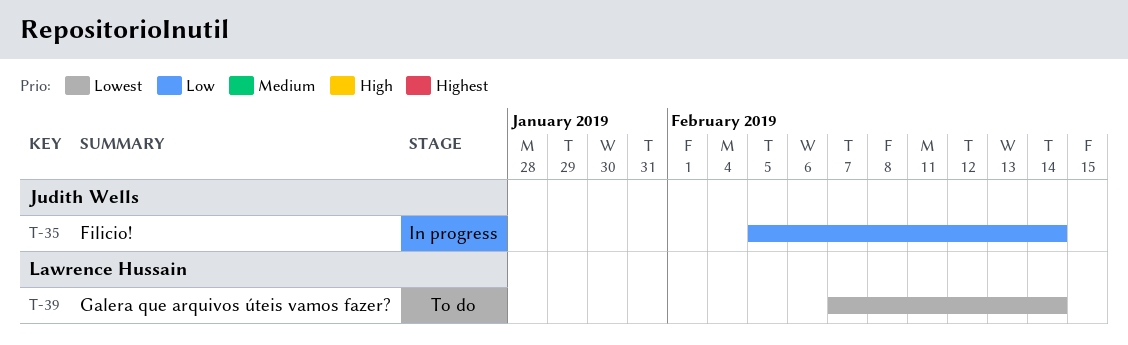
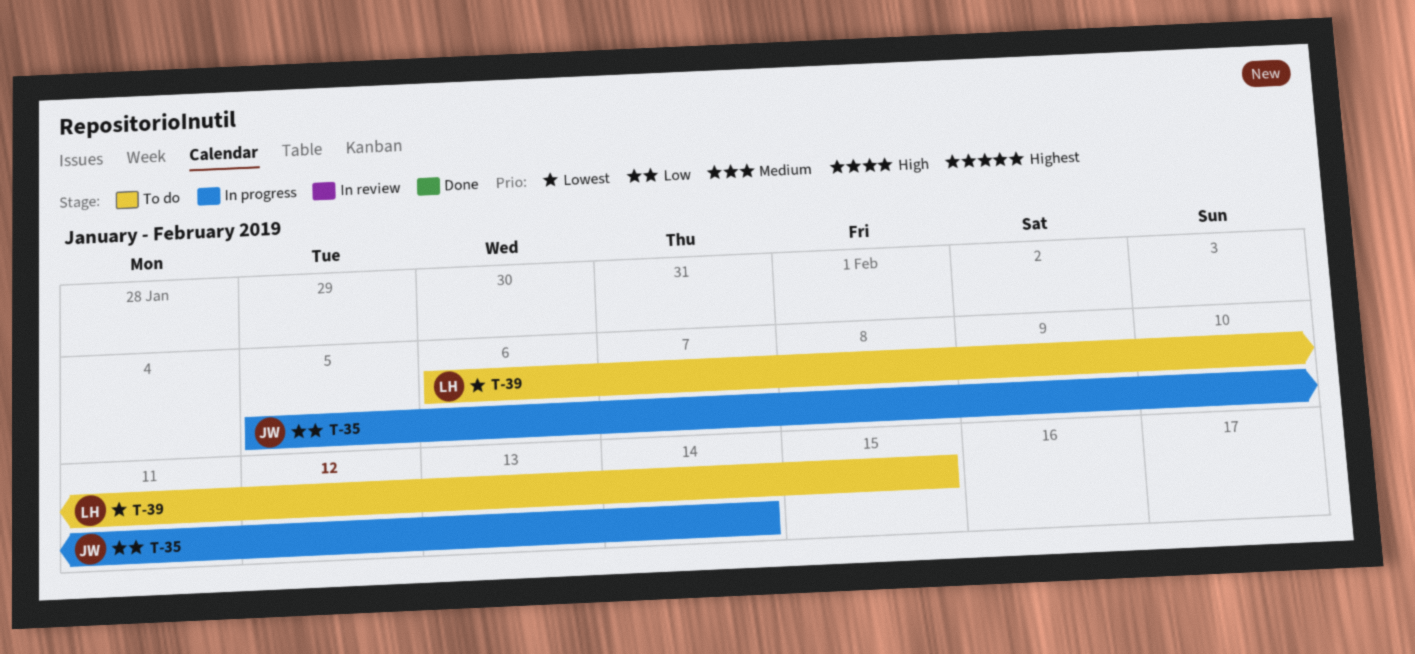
T-39, start: Feb 7 -> Feb 6
T-39, due: Feb 14 -> Feb 15

